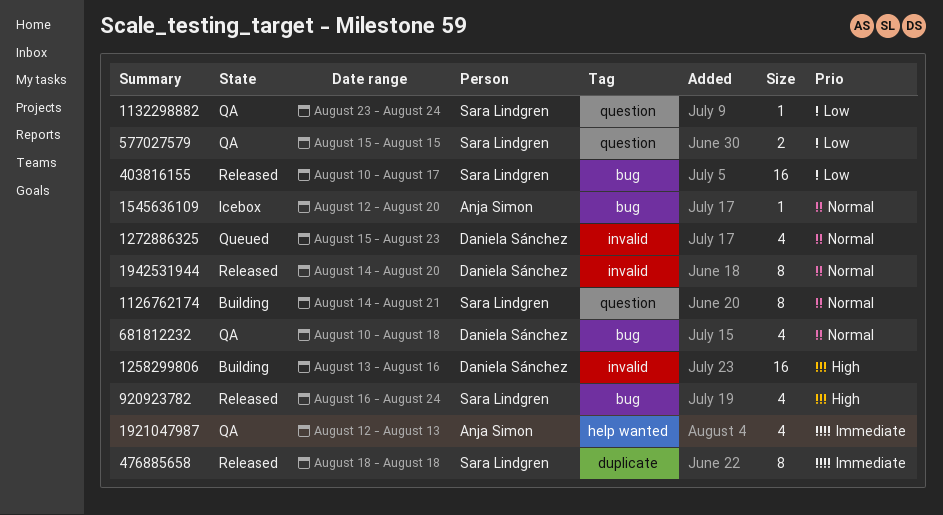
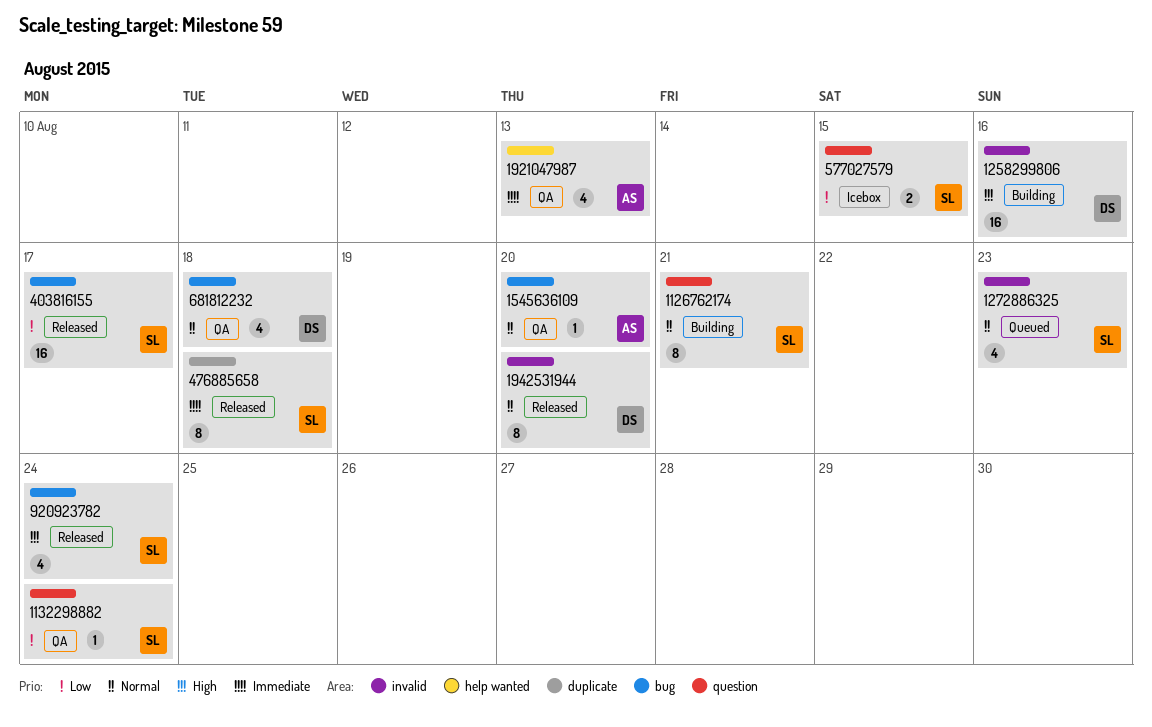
1272886325, owner: Daniela Sánchez -> Sara Lindgren
1545636109, status: Icebox -> QA
577027579, status: QA -> Icebox

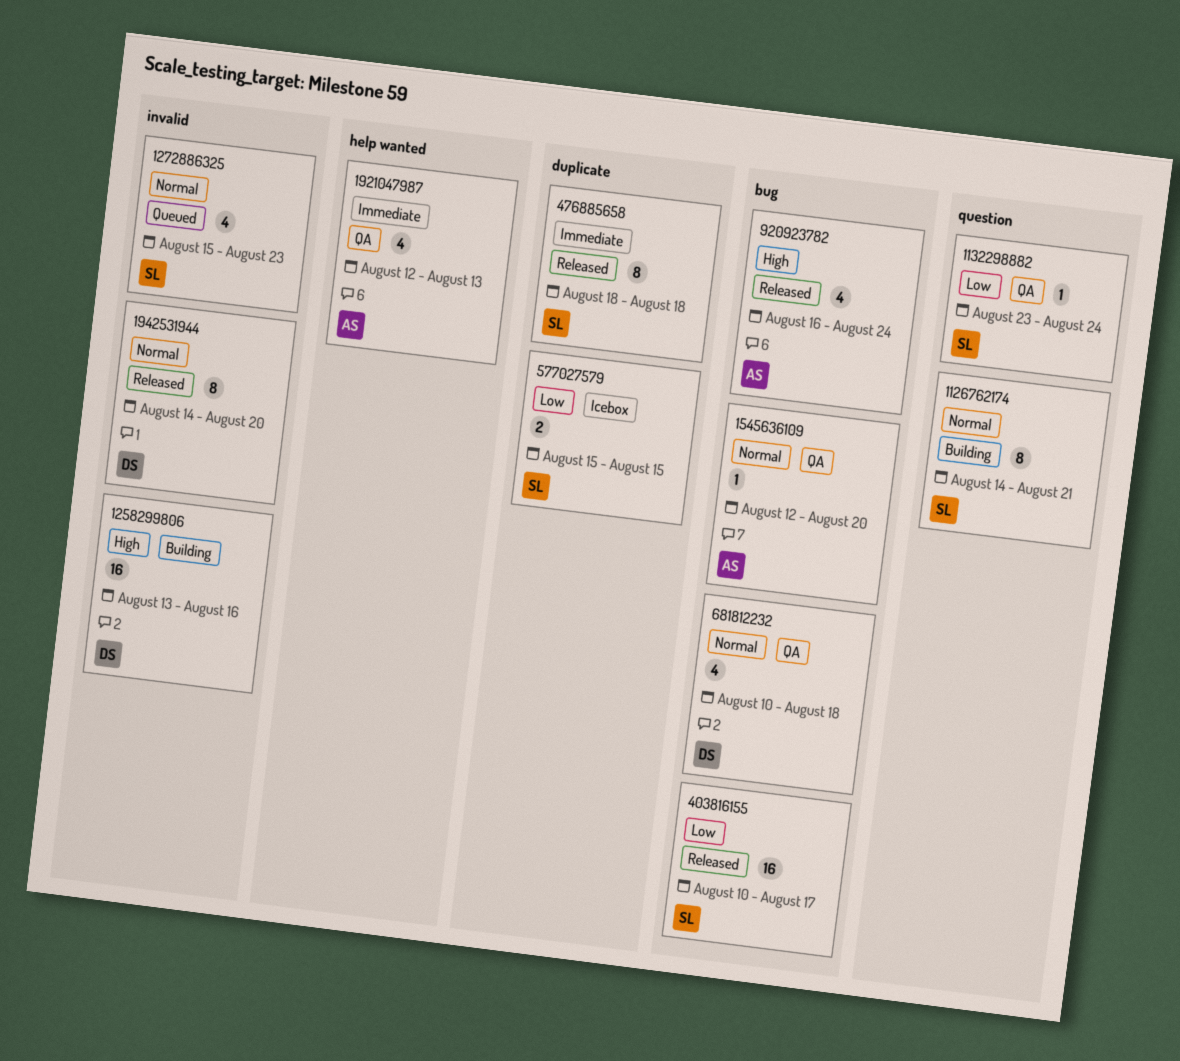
577027579, label: question -> duplicate
920923782, owner: SL -> AS

